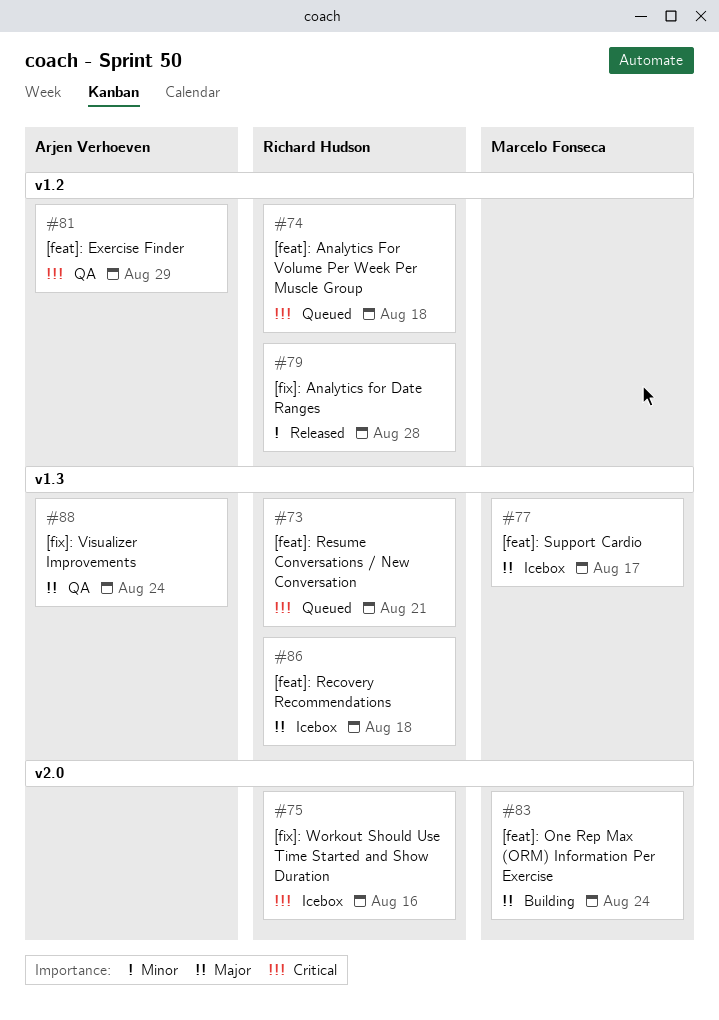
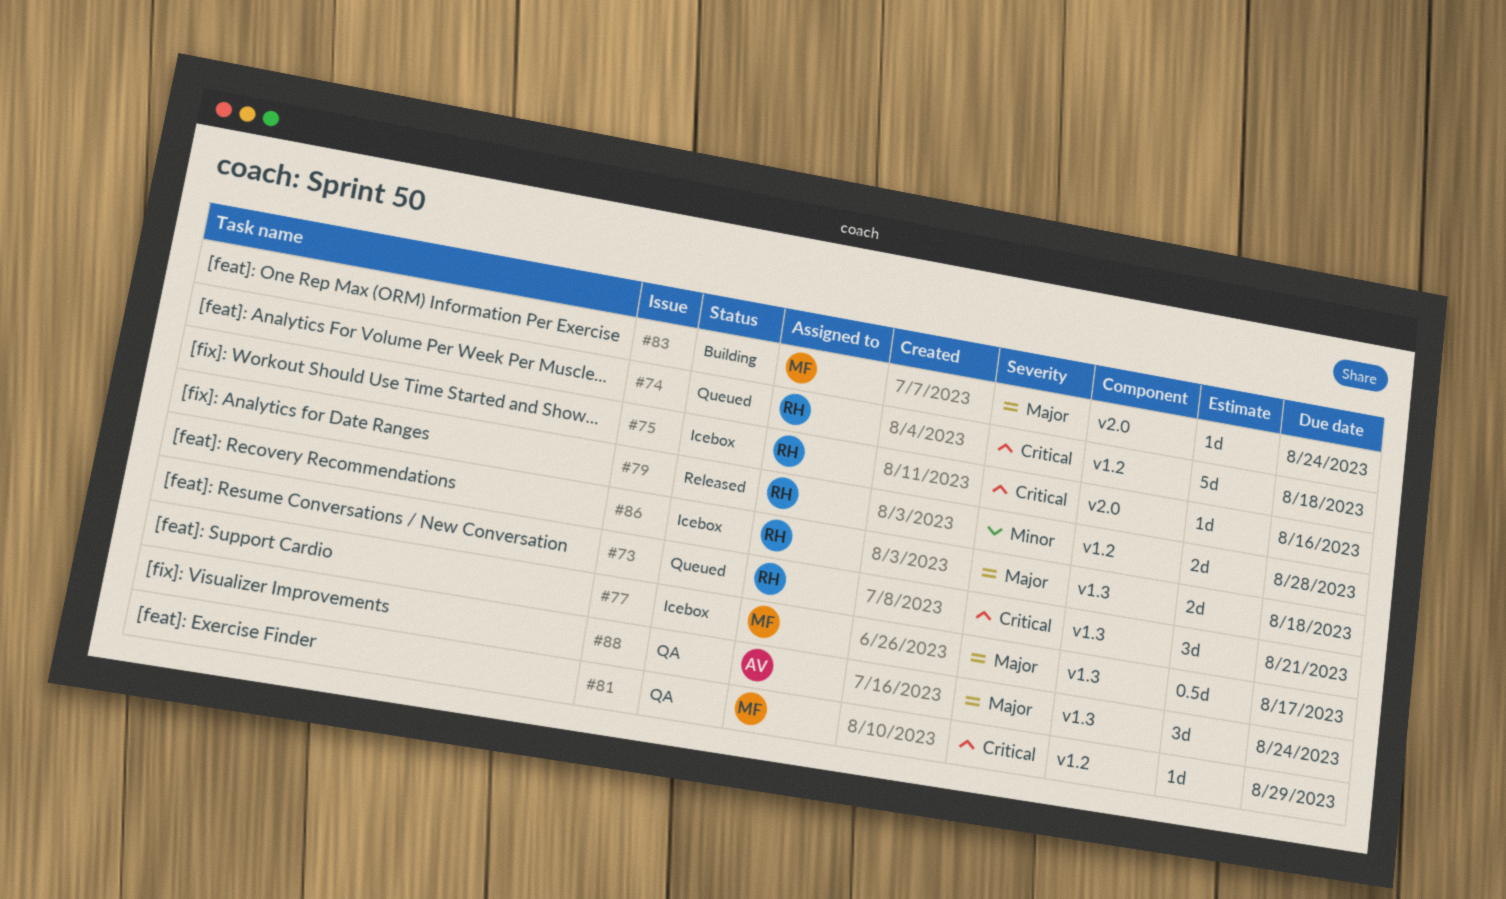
#81, owner: Arjen Verhoeven -> Marcelo Fonseca

